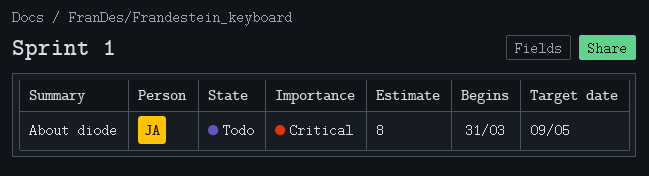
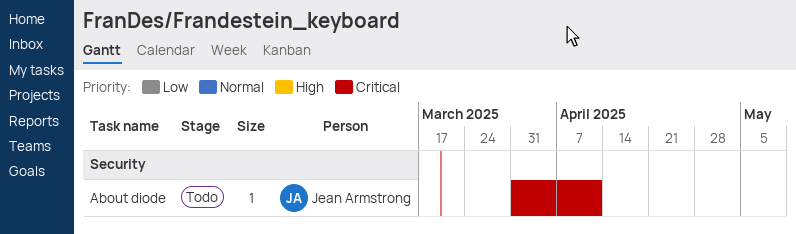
About diode, estimate: 8 -> 1
About diode, due: May 9 -> Apr 11

